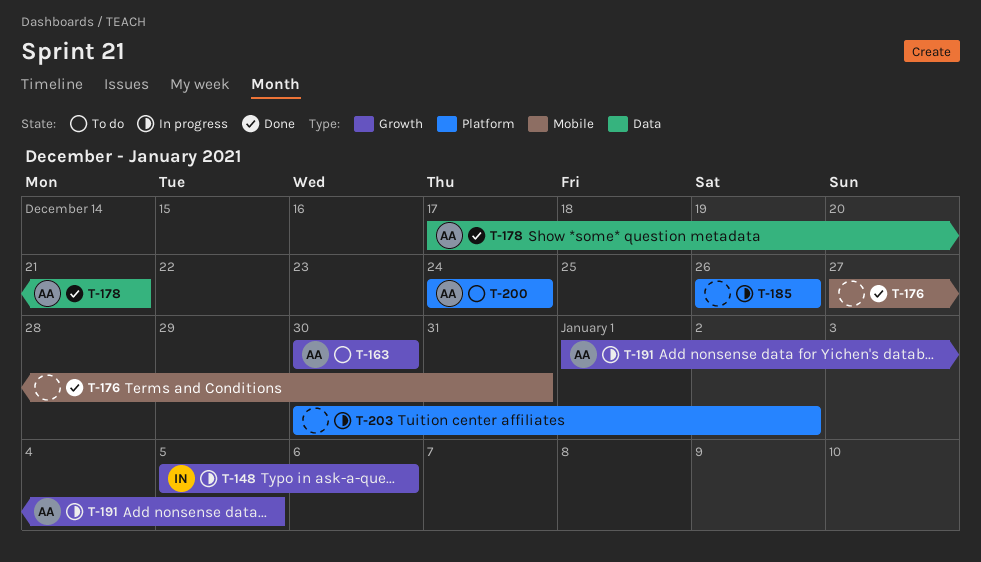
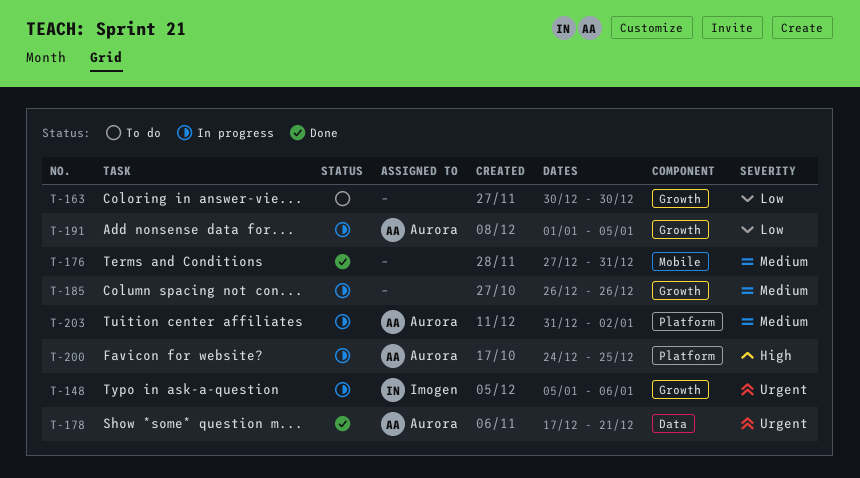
T-163, owner: Aurora -> none
T-185, label: Platform -> Growth
T-200, status: To do -> In progress
T-200, due: Dec 24 -> Dec 25
T-203, owner: none -> Aurora
T-203, start: Dec 30 -> Dec 31

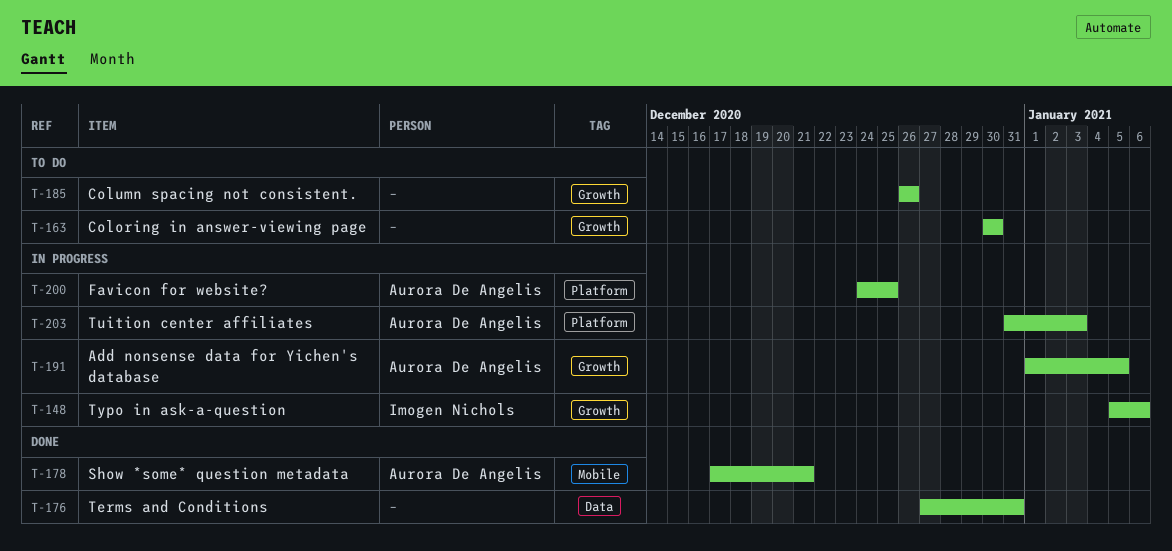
T-176, label: Mobile -> Data
T-178, label: Data -> Mobile
T-185, status: In progress -> To do
T-203, due: Jan 2 -> Jan 3

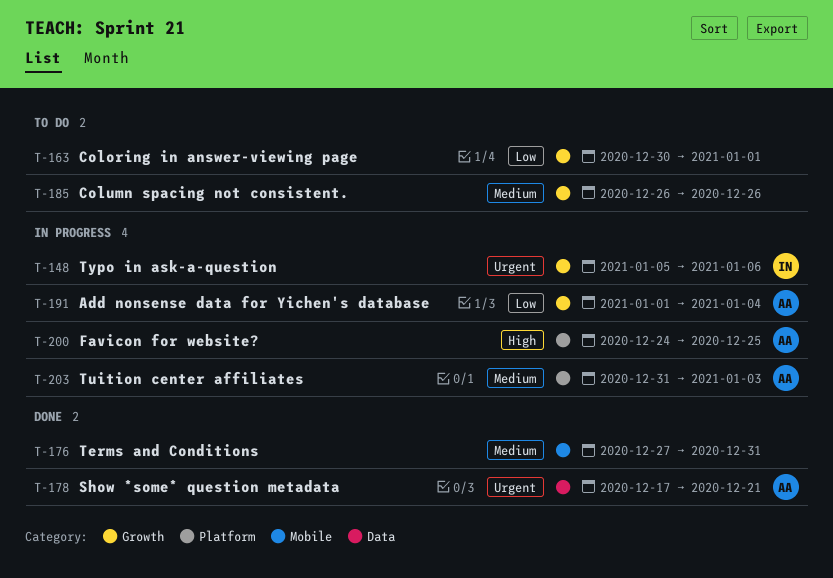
T-163, due: Dec 30 -> Jan 1
T-176, label: Data -> Mobile
T-178, label: Mobile -> Data
T-191, due: Jan 5 -> Jan 4

